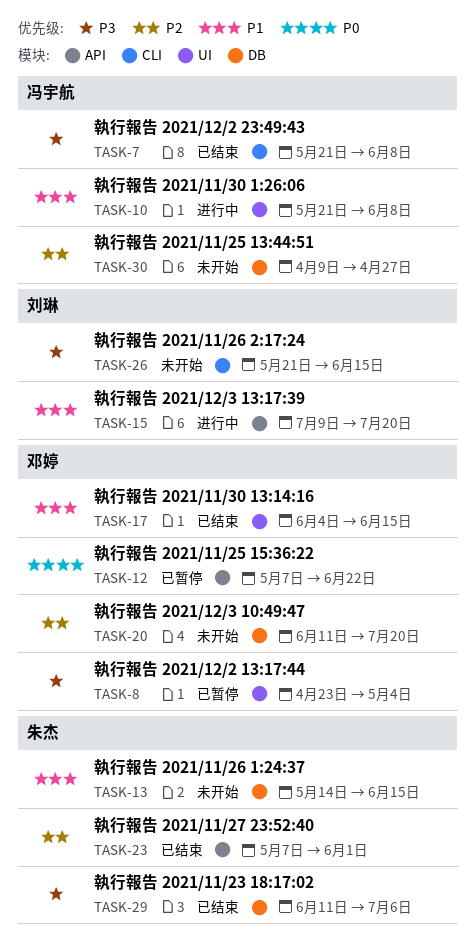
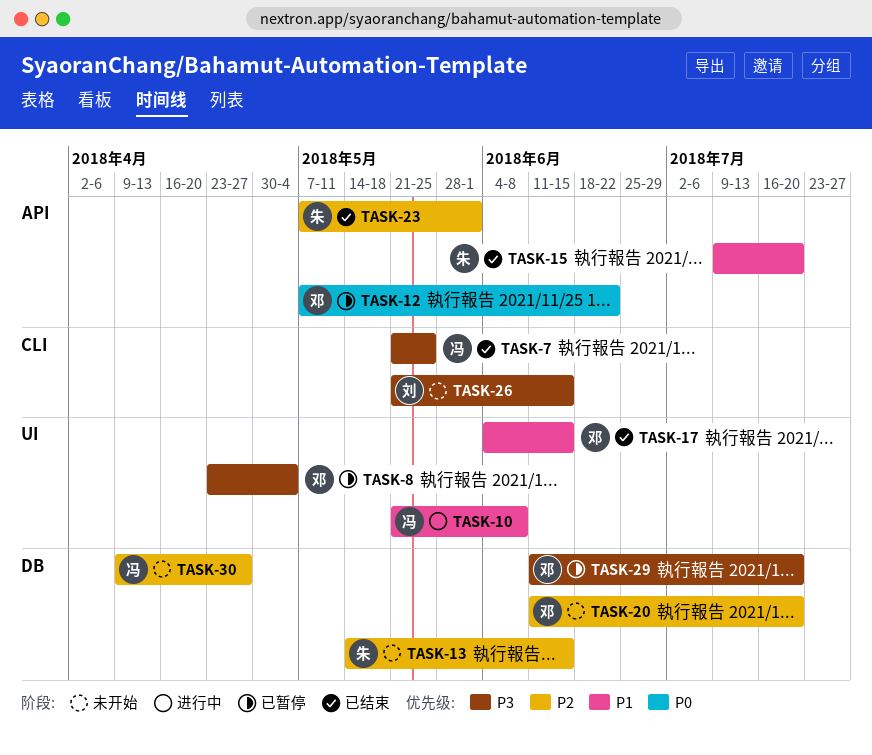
TASK-7, due: Jun 8 -> May 25
TASK-13, priority: P1 -> P2
TASK-15, status: 进行中 -> 已结束
TASK-15, owner: 刘琳 -> 朱杰
TASK-29, status: 已结束 -> 已暂停
TASK-29, owner: 朱杰 -> 邓婷
TASK-29, due: Jul 6 -> Jul 20

